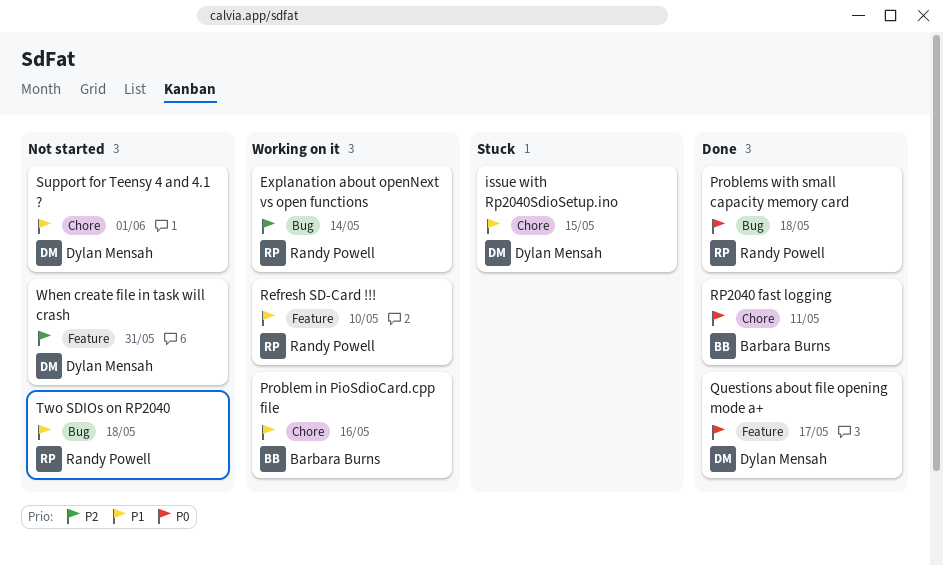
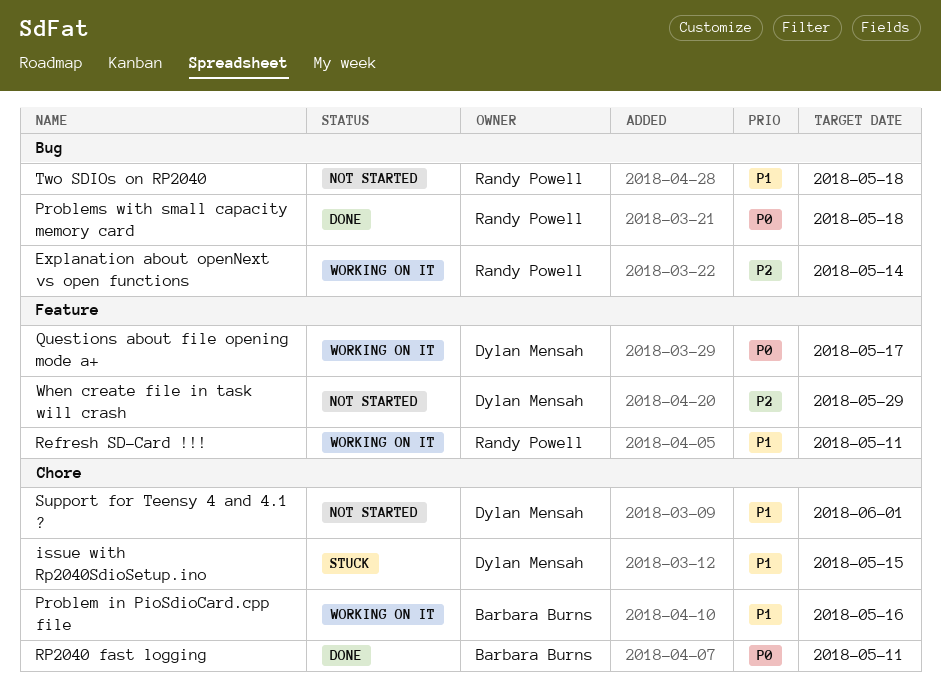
Questions about file opening mode a+, status: Done -> Working on it
Refresh SD-Card !!!, due: May 10 -> May 11
When create file in task will crash, due: May 31 -> May 29

